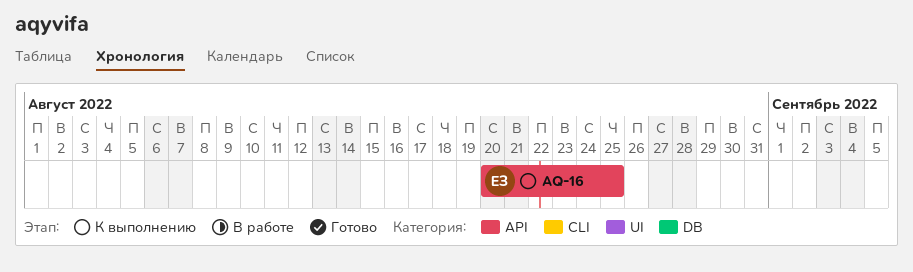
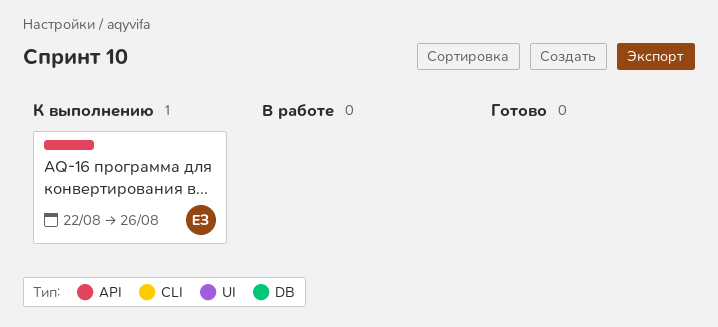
AQ-16, start: Aug 20 -> Aug 22
AQ-16, due: Aug 25 -> Aug 26

